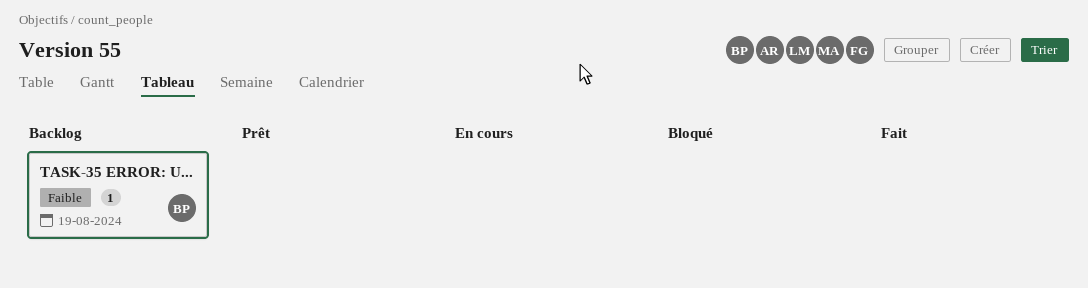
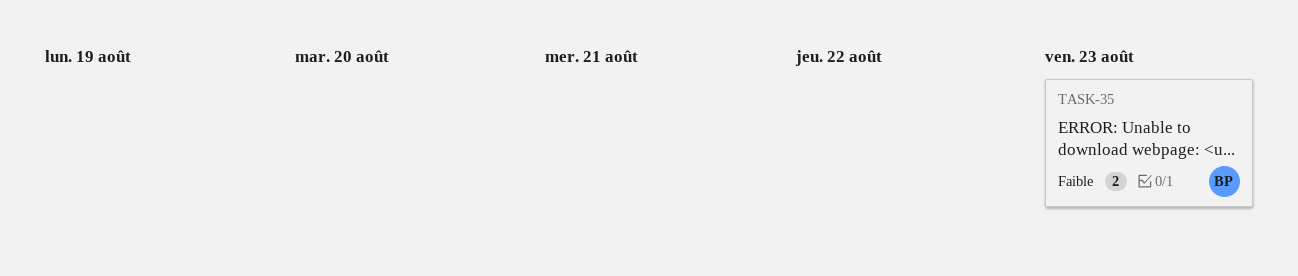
TASK-35, estimate: 1 -> 2
TASK-35, due: Aug 19 -> Aug 23

